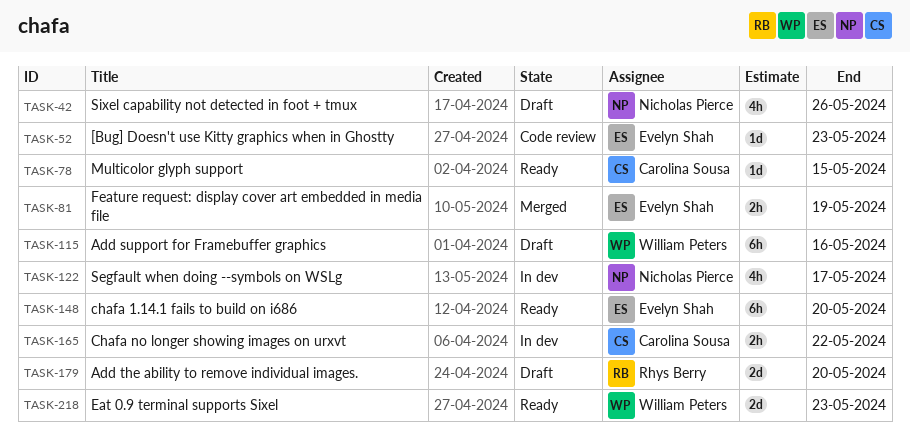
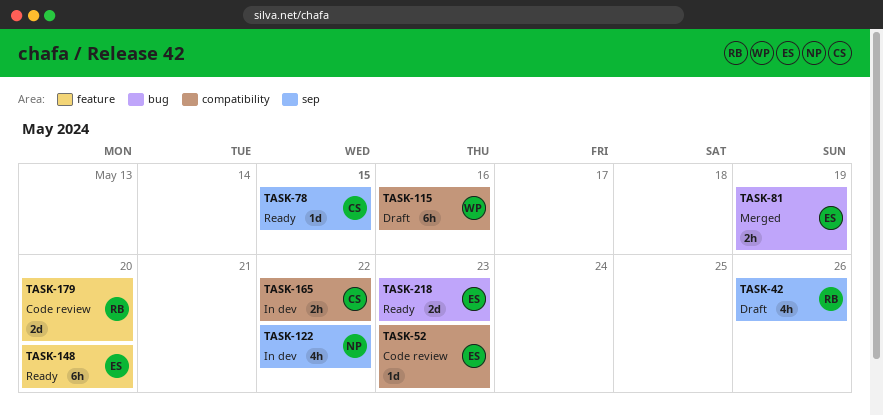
TASK-42, owner: Nicholas Pierce -> Rhys Berry
TASK-122, due: May 17 -> May 22
TASK-179, status: Draft -> Code review
TASK-218, owner: William Peters -> Evelyn Shah

